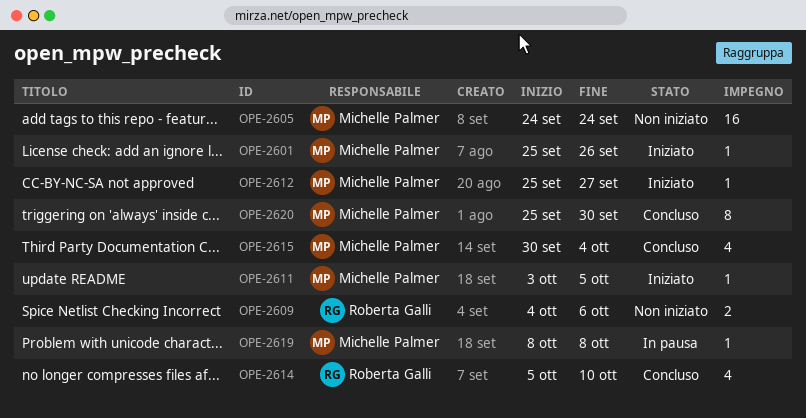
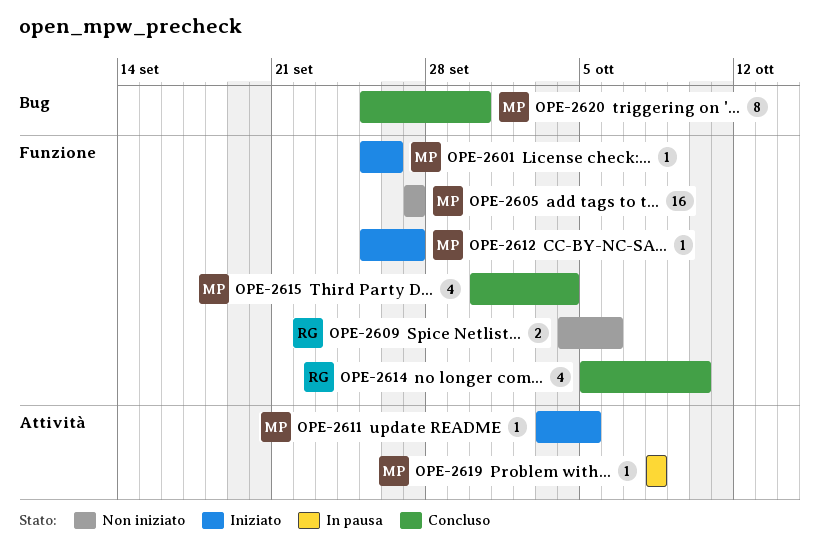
OPE-2605, start: Sep 24 -> Sep 27
OPE-2605, due: Sep 24 -> Sep 27

